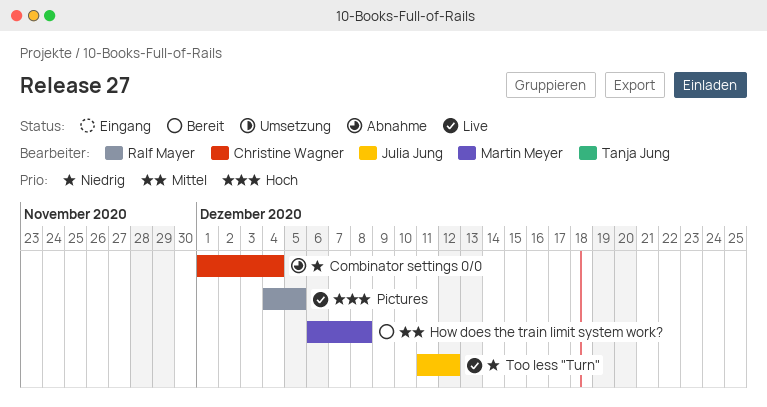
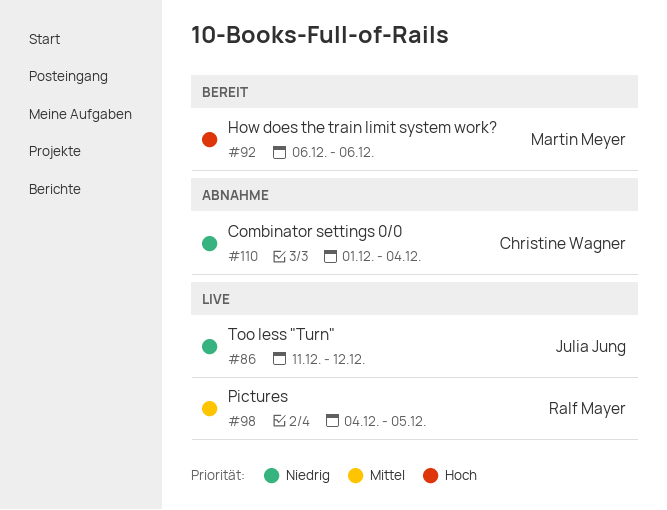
How does the train limit system work?, priority: Mittel -> Hoch
How does the train limit system work?, due: Dec 8 -> Dec 6
Pictures, priority: Hoch -> Mittel

